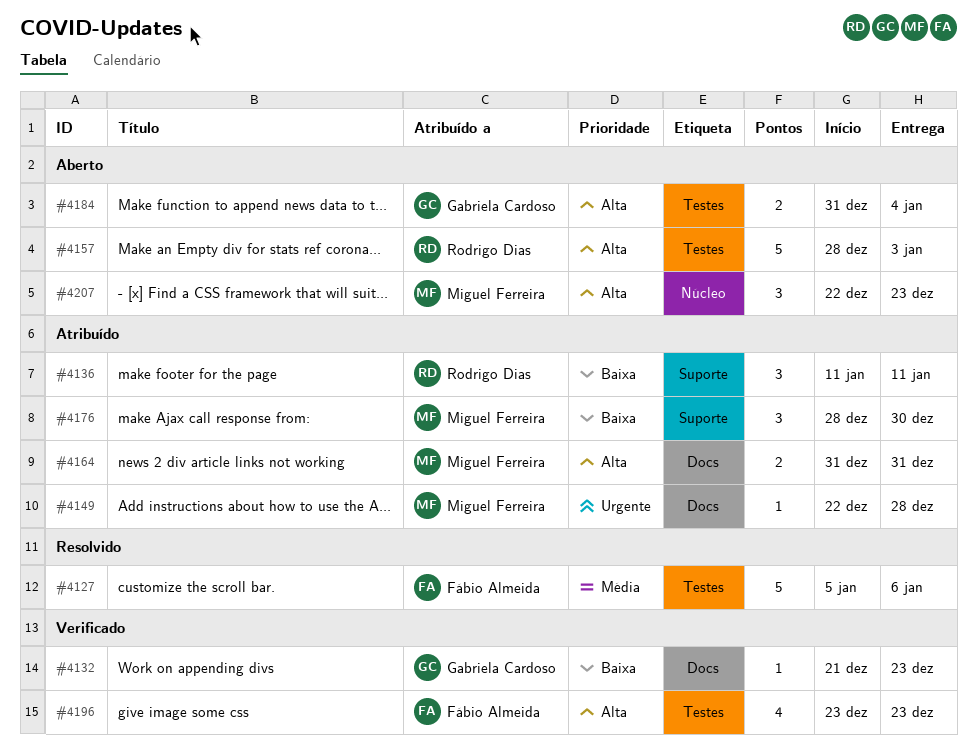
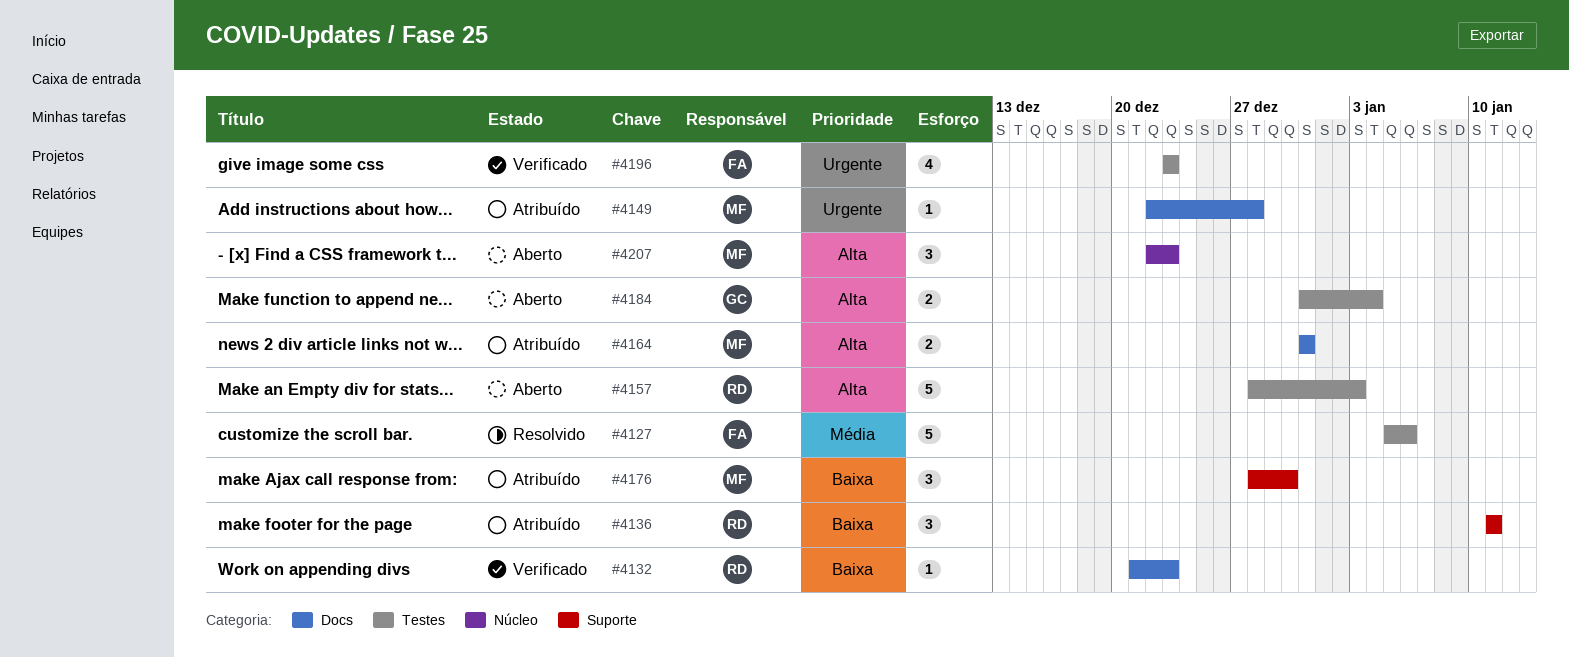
#4132, owner: Gabriela Cardoso -> Rodrigo Dias
#4196, priority: Alta -> Urgente

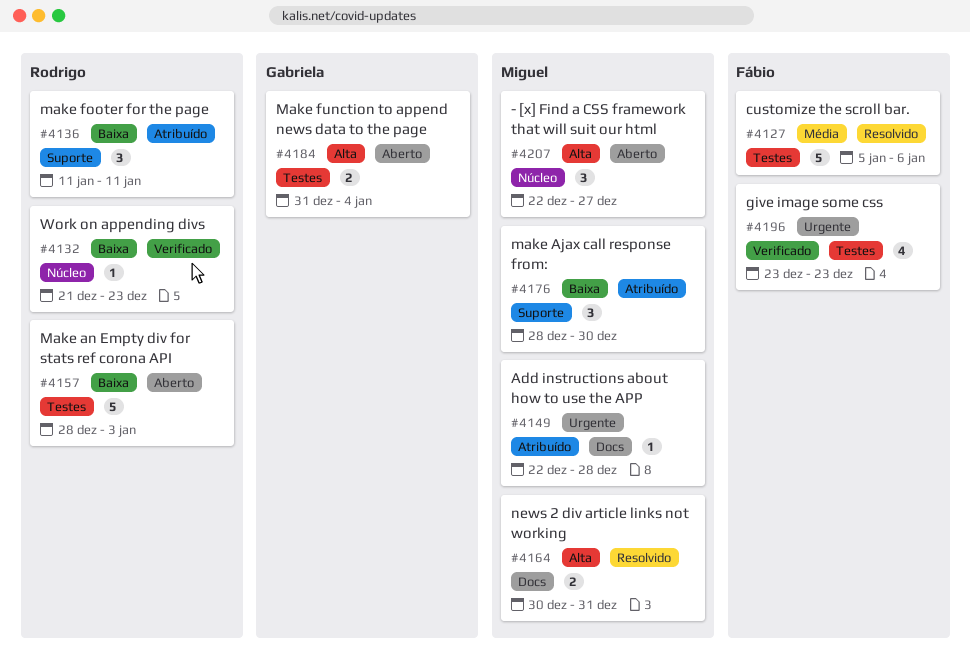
#4132, label: Docs -> Núcleo
#4157, priority: Alta -> Baixa
#4164, status: Atribuído -> Resolvido
#4164, start: Dec 31 -> Dec 30
#4207, due: Dec 23 -> Dec 27

